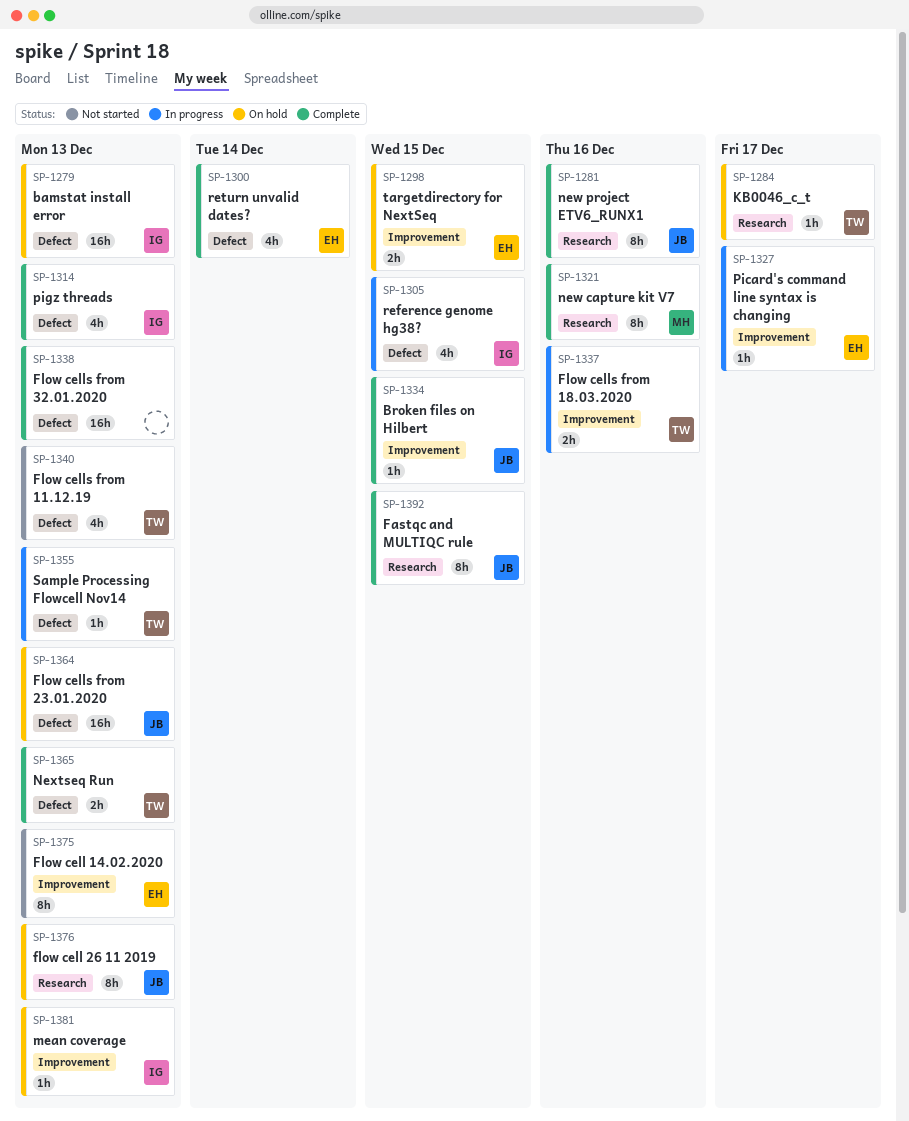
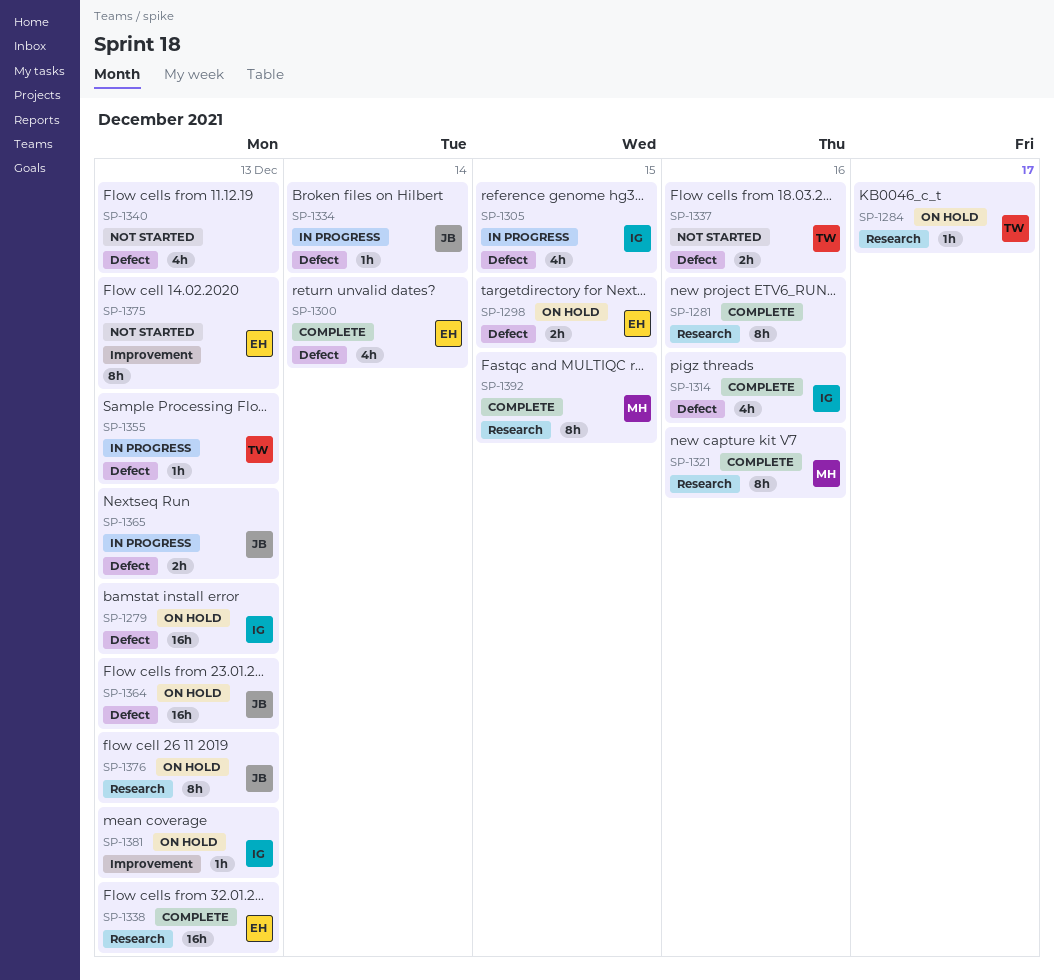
SP-1281, owner: JB -> none
SP-1298, label: Improvement -> Defect
SP-1314, due: Dec 13 -> Dec 16
SP-1327: present -> none
SP-1334, status: Complete -> In progress
SP-1334, label: Improvement -> Defect
SP-1334, due: Dec 15 -> Dec 14
SP-1337, status: In progress -> Not started
SP-1337, label: Improvement -> Defect
SP-1338, owner: none -> EH
SP-1338, label: Defect -> Research
SP-1340, owner: TW -> none
SP-1365, status: Complete -> In progress
SP-1365, owner: TW -> JB
SP-1392, owner: JB -> MH

